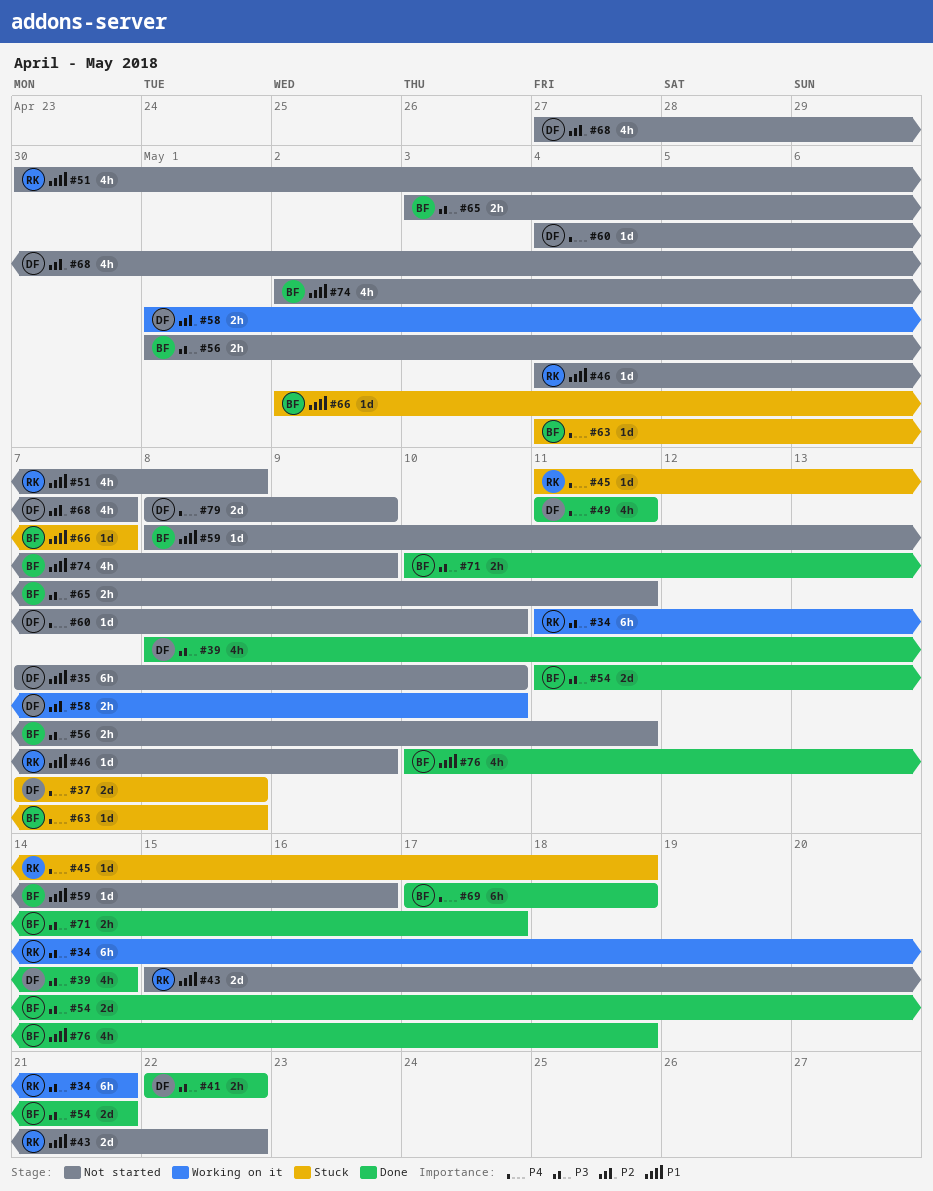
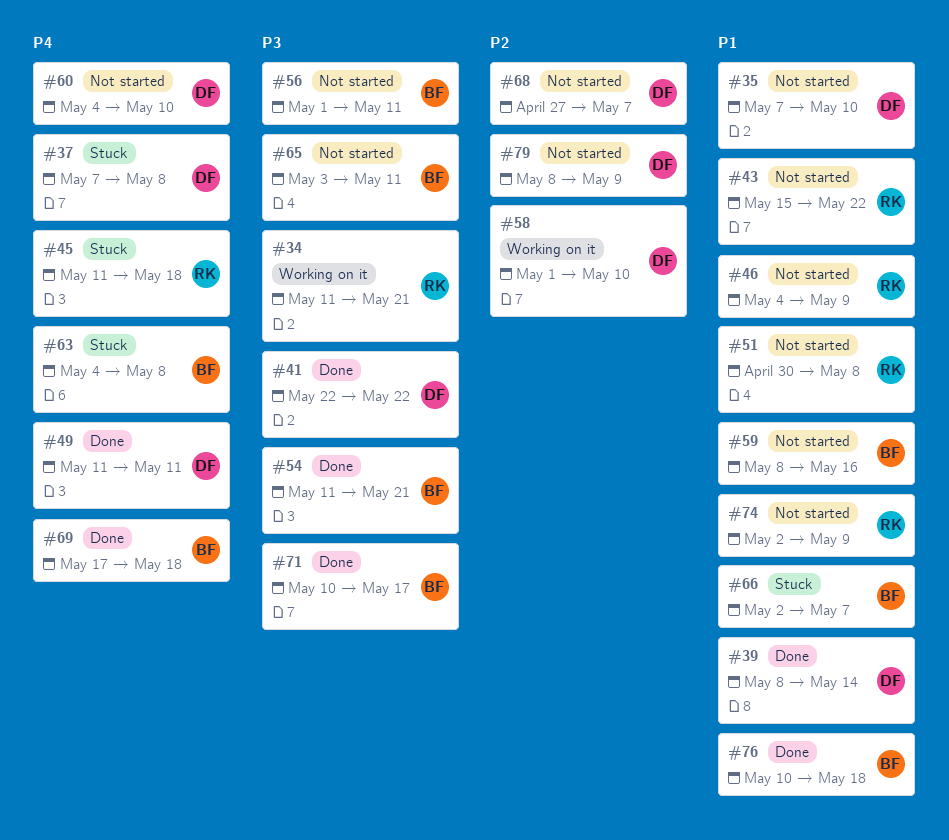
#39, priority: P3 -> P1
#74, owner: BF -> RK
#79, priority: P4 -> P2

